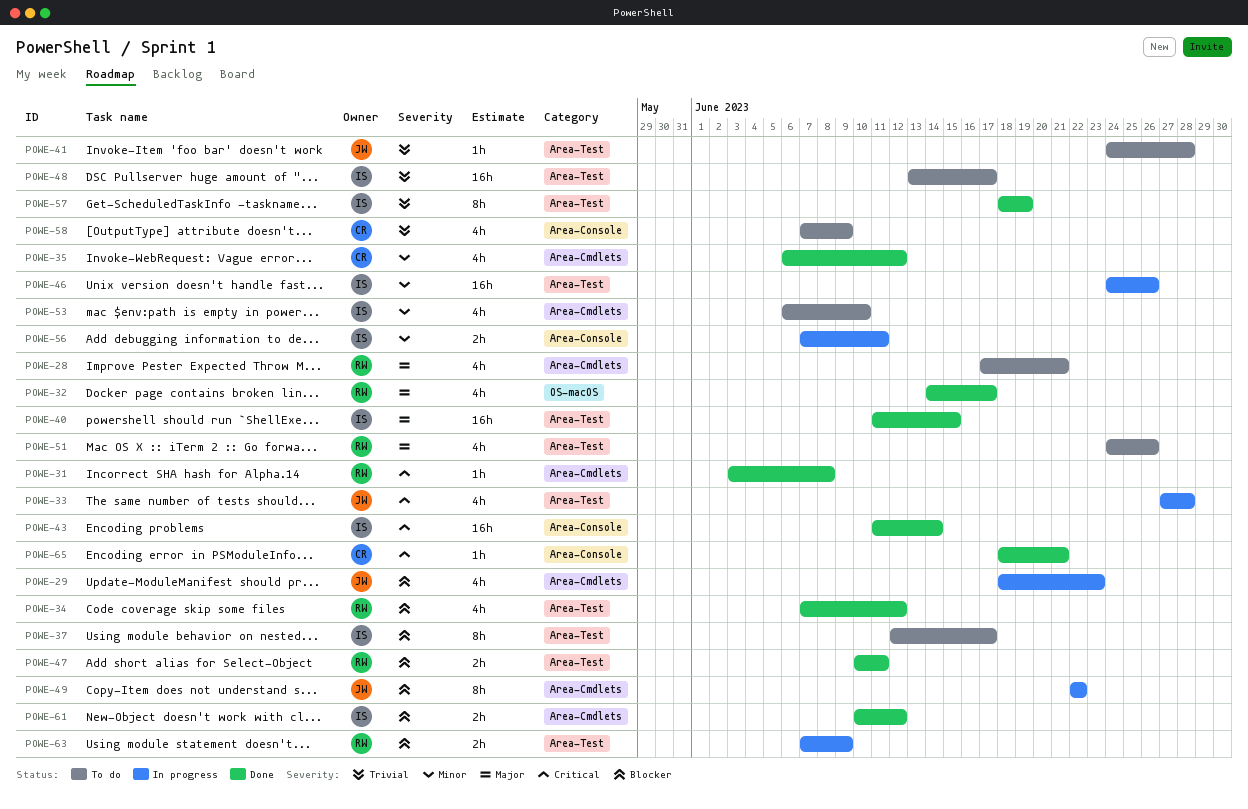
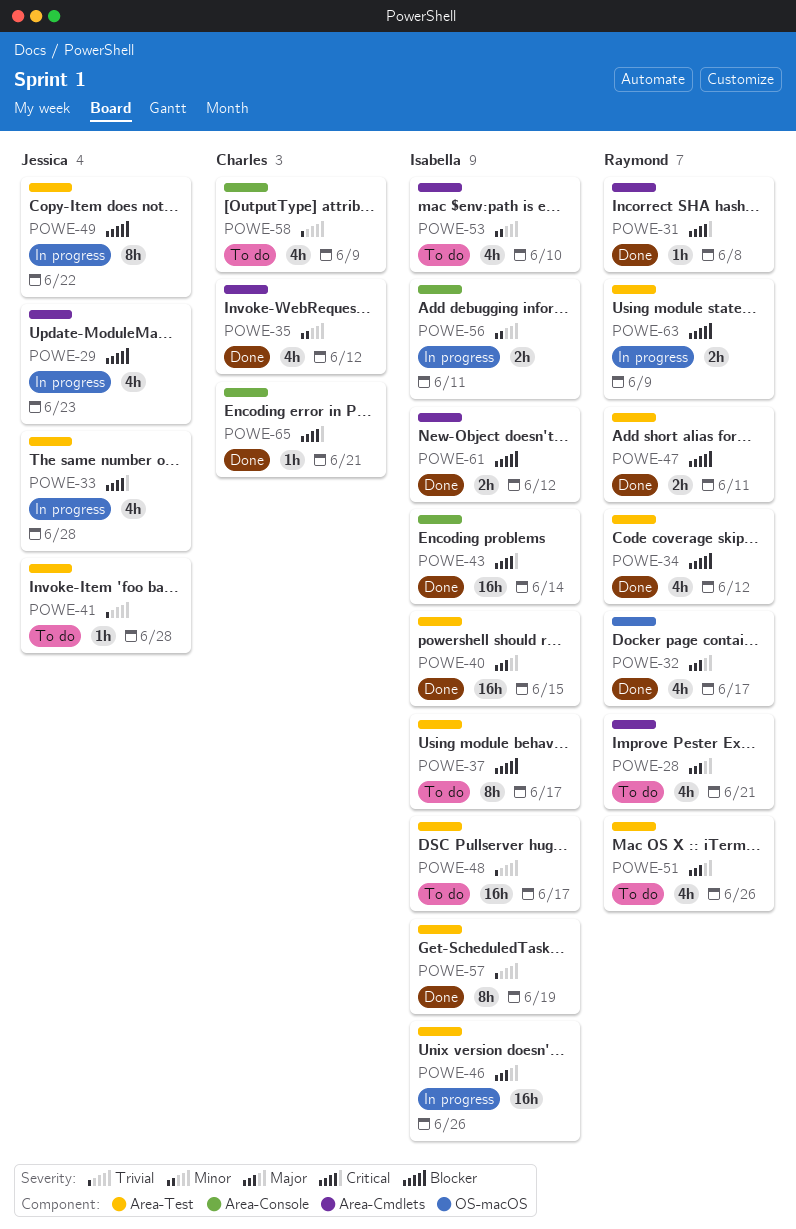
POWE-46, priority: Minor -> Major
POWE-49, label: Area-Cmdlets -> Area-Test

